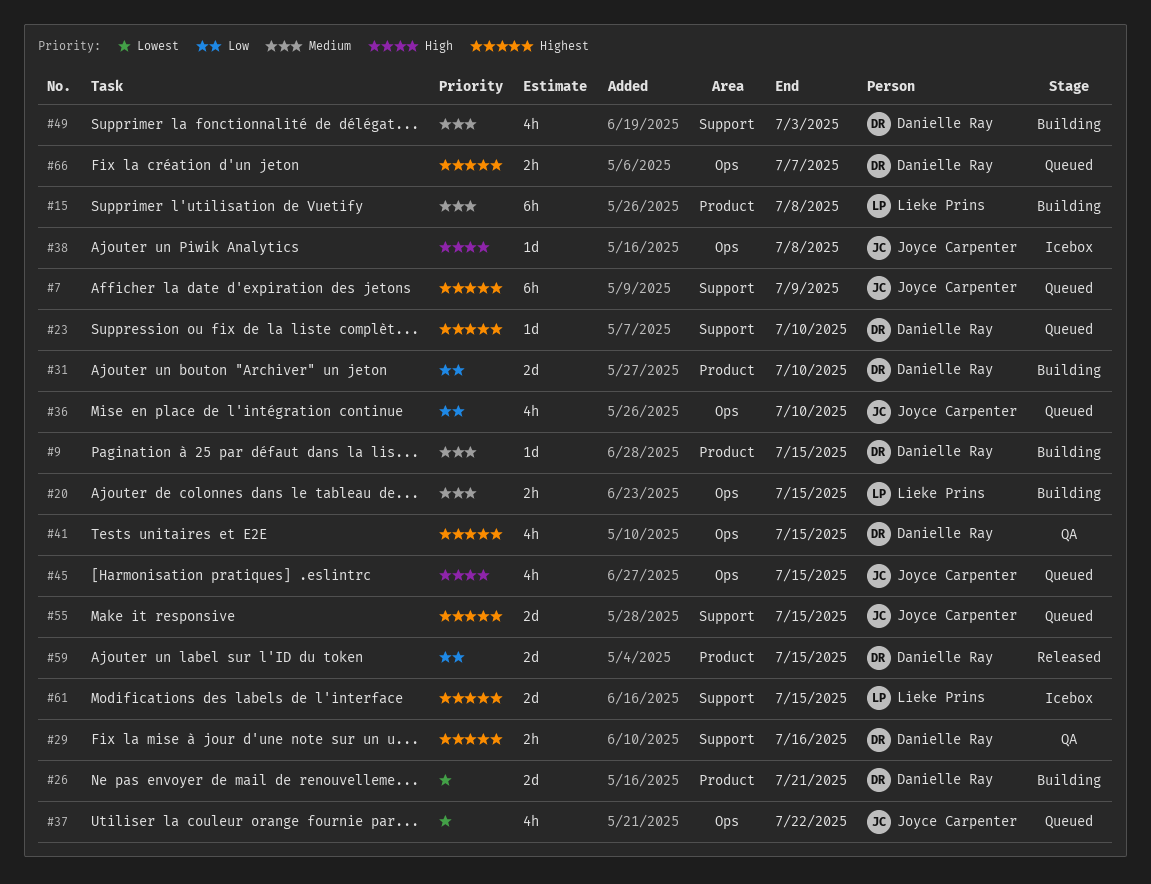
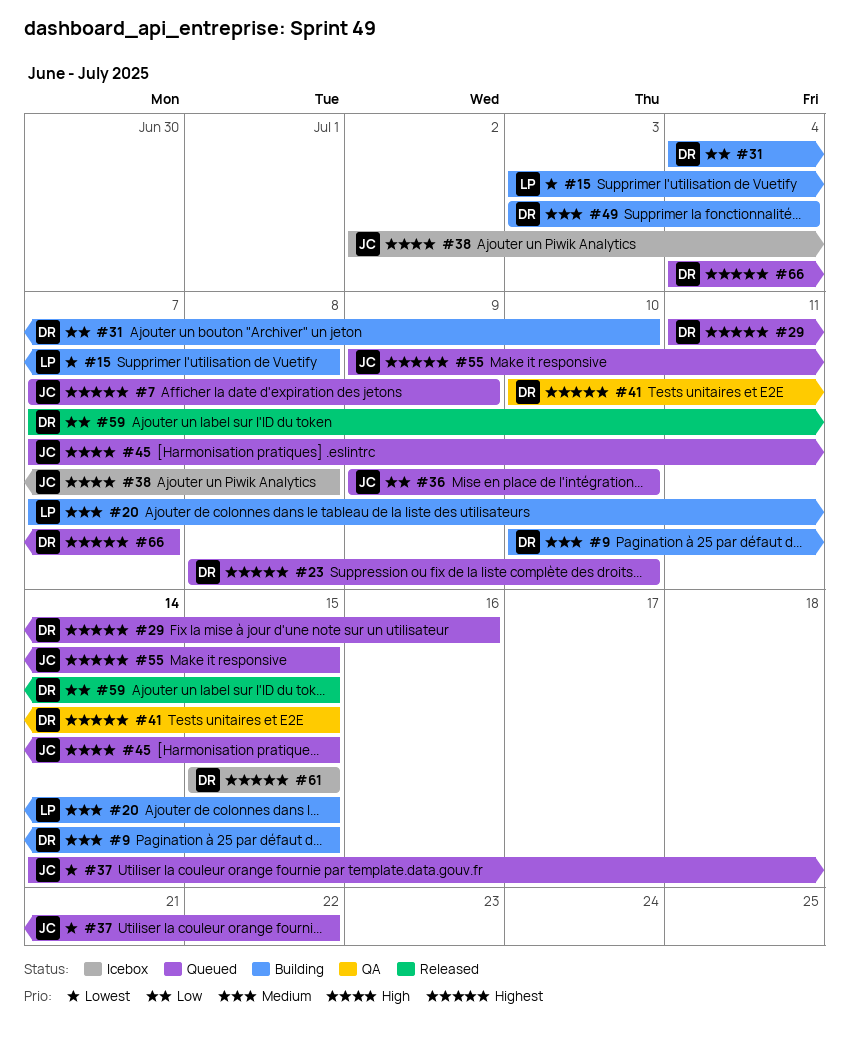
#15, priority: Medium -> Lowest
#26: present -> none
#29, status: QA -> Queued
#49, due: Jul 3 -> Jul 4
#61, owner: Lieke Prins -> Danielle Ray

